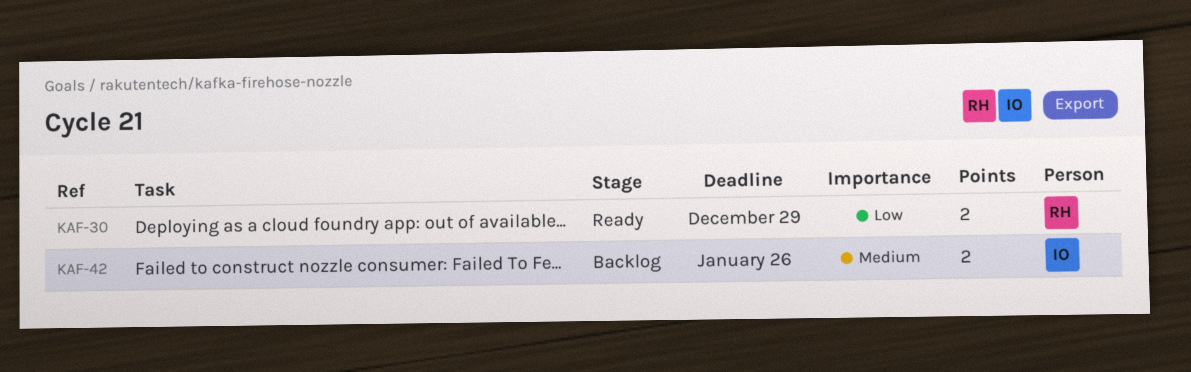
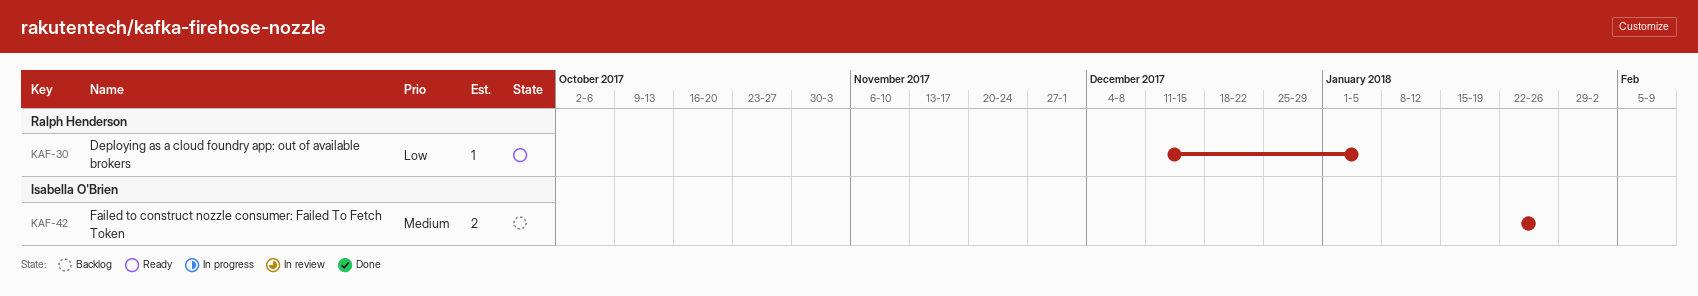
KAF-30, estimate: 2 -> 1
KAF-30, due: Dec 29 -> Jan 5

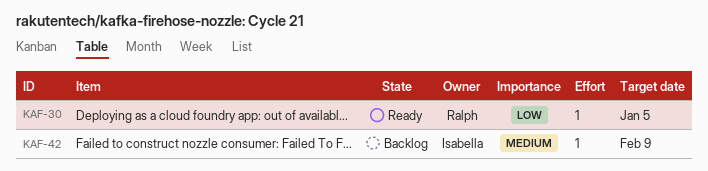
KAF-42, estimate: 2 -> 1
KAF-42, due: Jan 26 -> Feb 9

